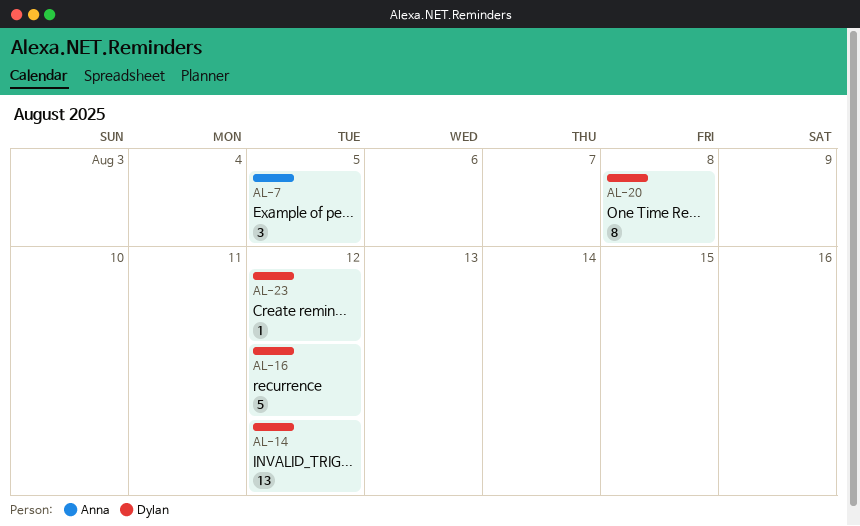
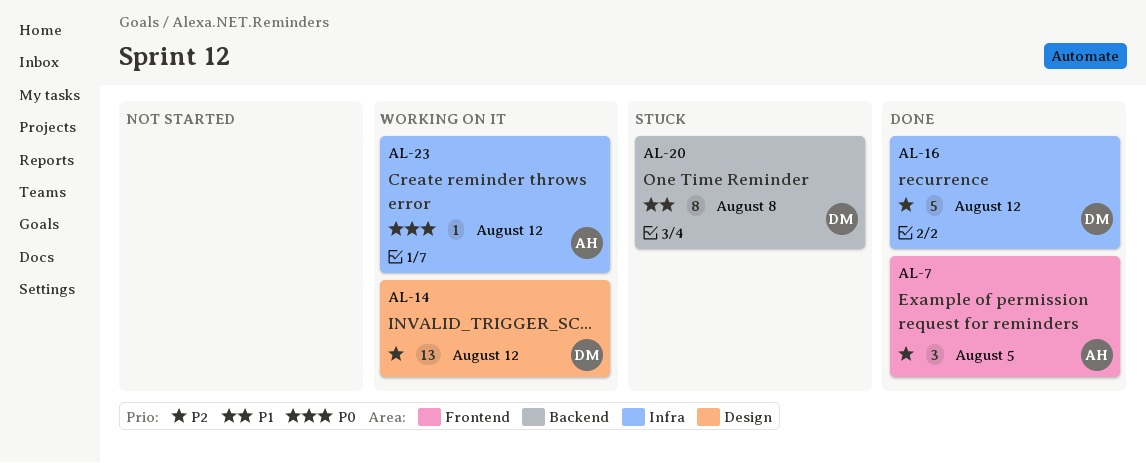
AL-23, owner: Dylan -> Anna

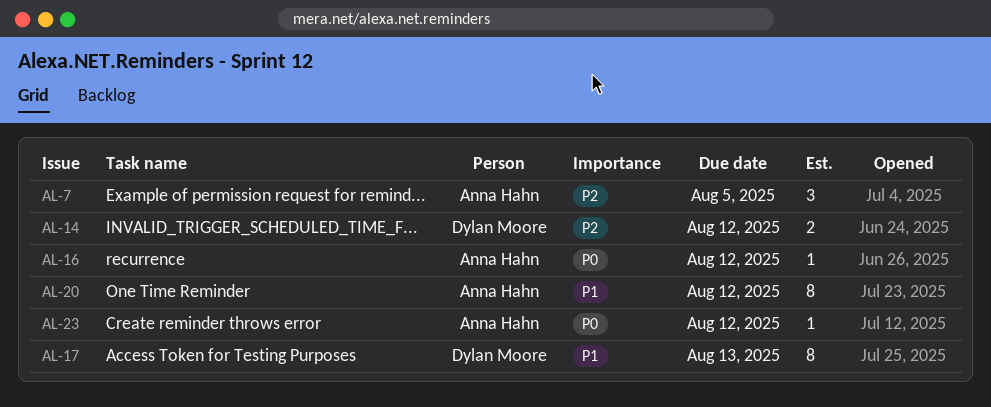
AL-14, estimate: 13 -> 2
AL-16, owner: Dylan Moore -> Anna Hahn
AL-16, priority: P2 -> P0
AL-16, estimate: 5 -> 1
AL-17: none -> present
AL-20, owner: Dylan Moore -> Anna Hahn
AL-20, due: Aug 8 -> Aug 12

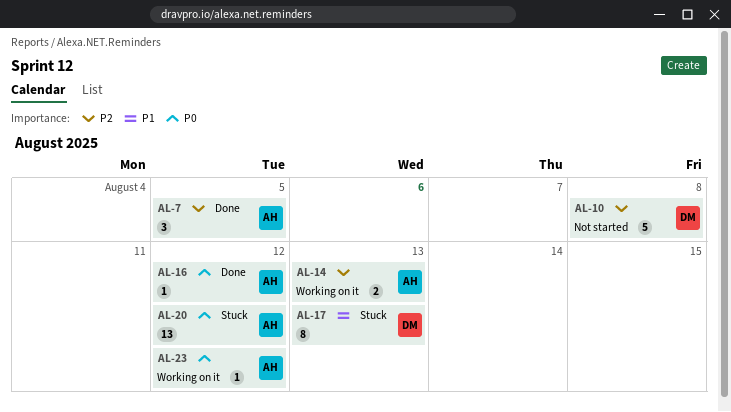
AL-10: none -> present
AL-14, owner: Dylan Moore -> Anna Hahn
AL-14, due: Aug 12 -> Aug 13
AL-20, priority: P1 -> P0
AL-20, estimate: 8 -> 13

